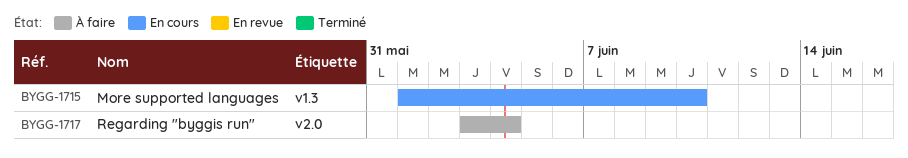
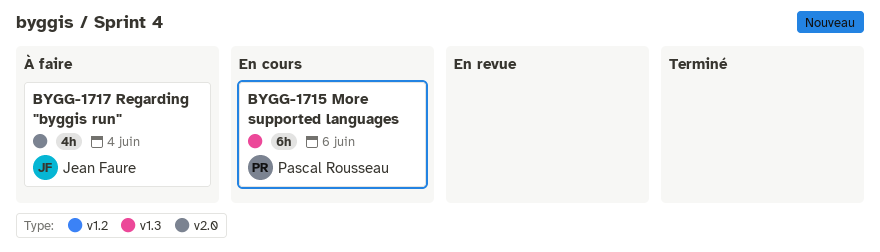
BYGG-1715, due: Jun 10 -> Jun 6

